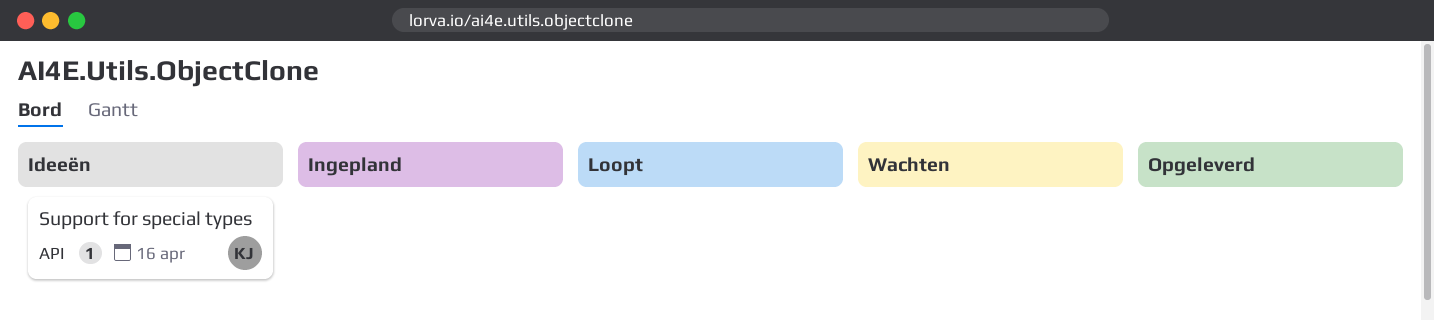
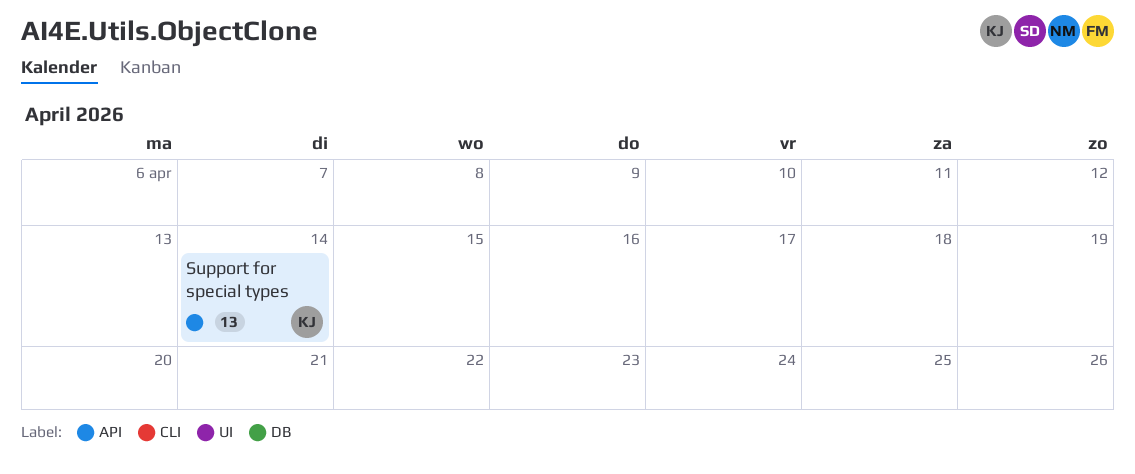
Support for special types, estimate: 1 -> 13
Support for special types, due: Apr 16 -> Apr 14

